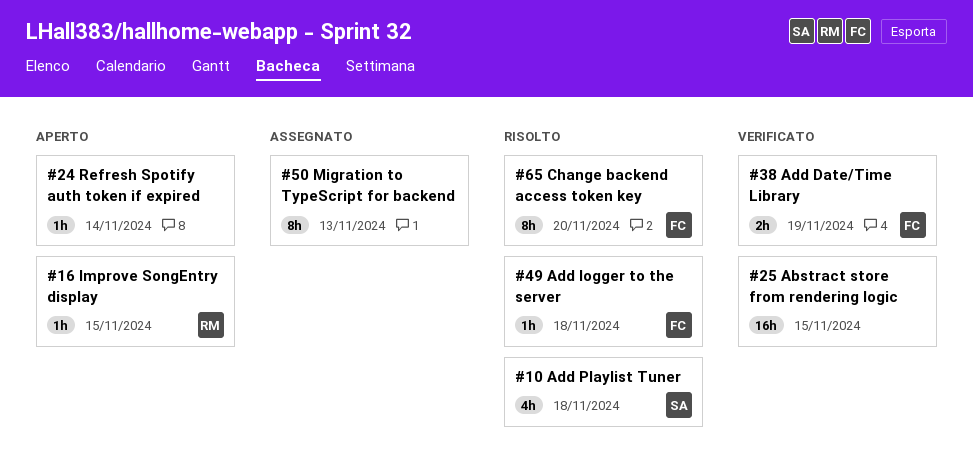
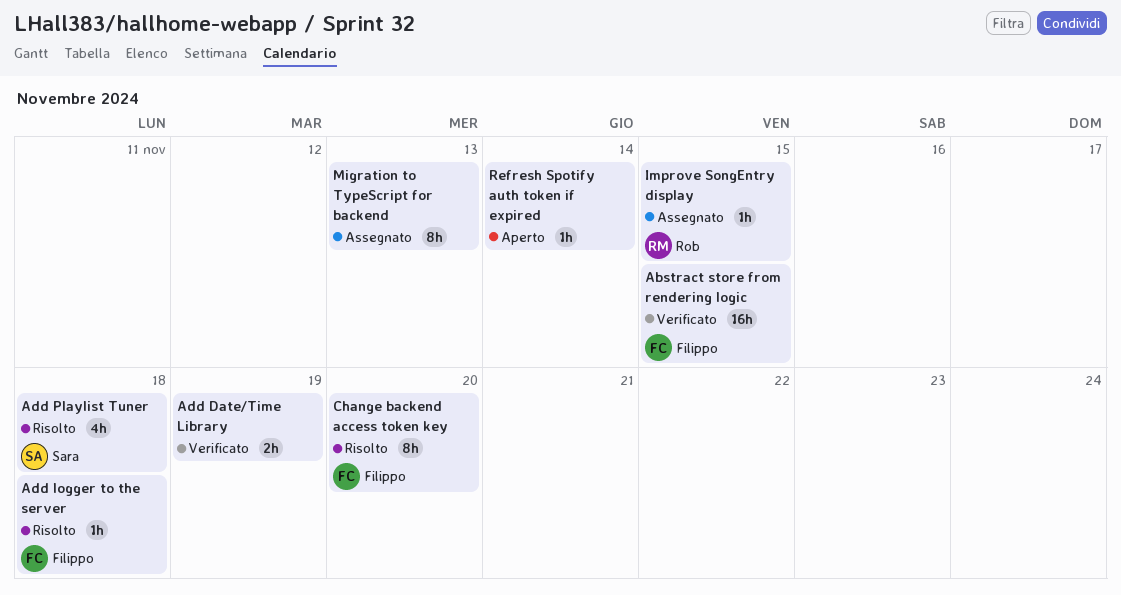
Abstract store from rendering logic, owner: none -> Filippo
Add Date/Time Library, owner: Filippo -> none
Improve SongEntry display, status: Aperto -> Assegnato

